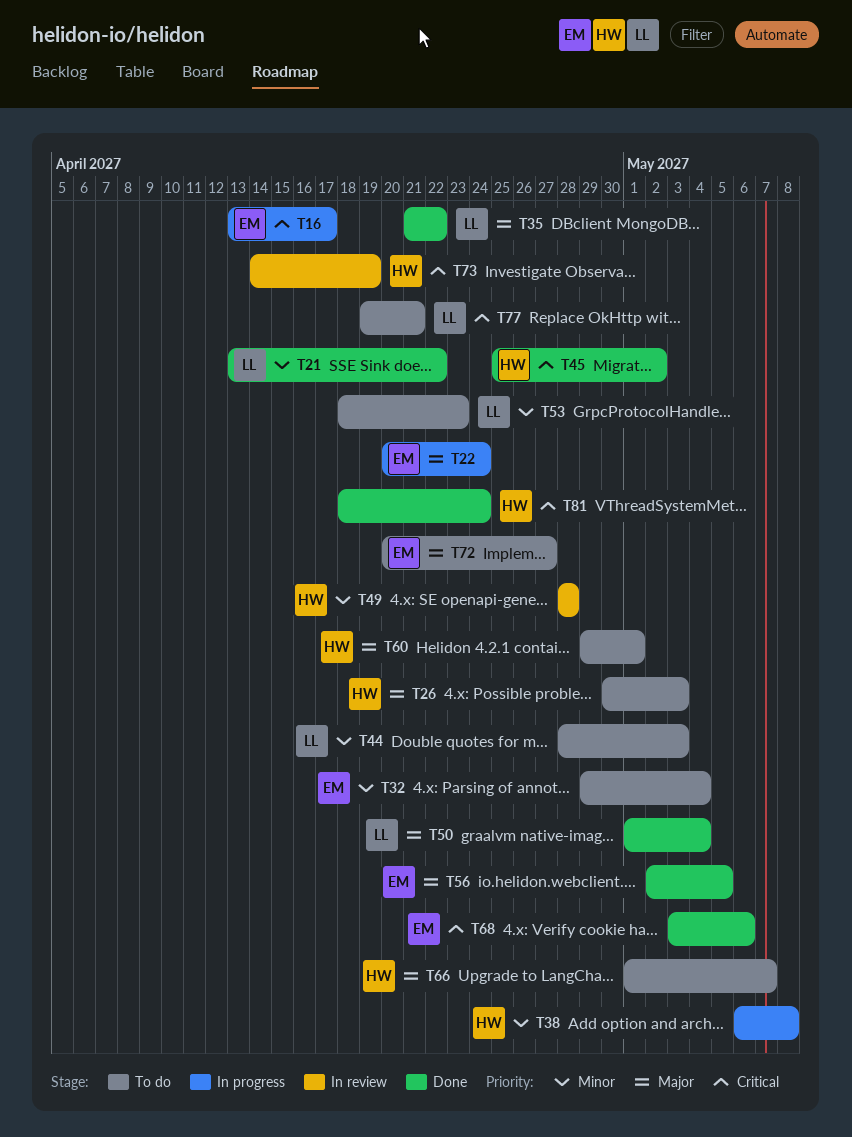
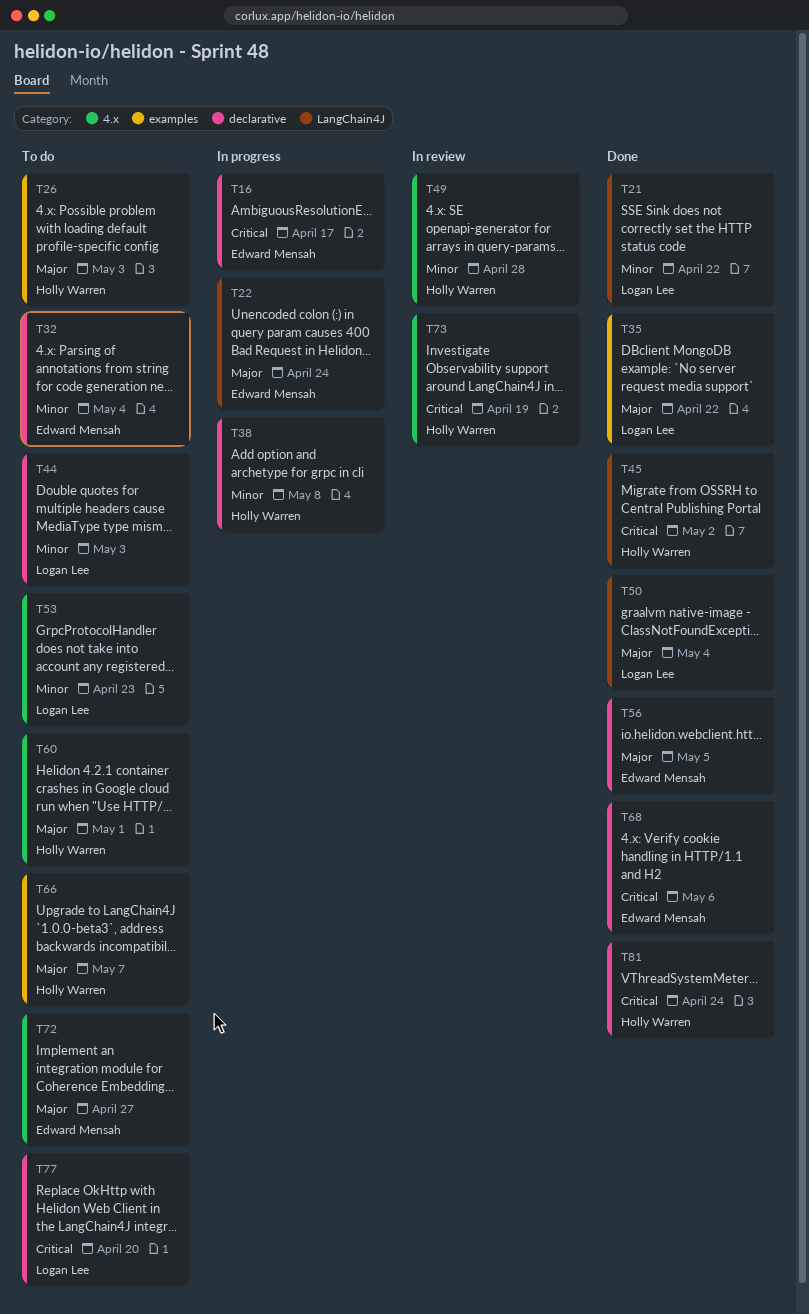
T77, due: Apr 21 -> Apr 20

